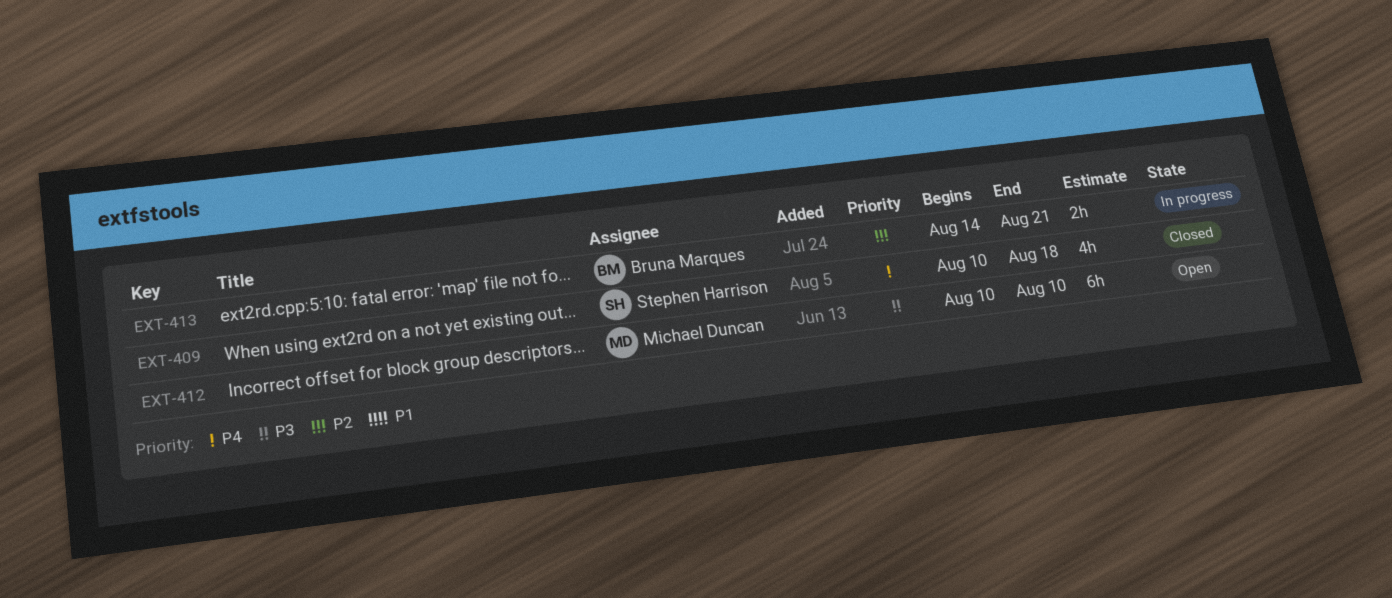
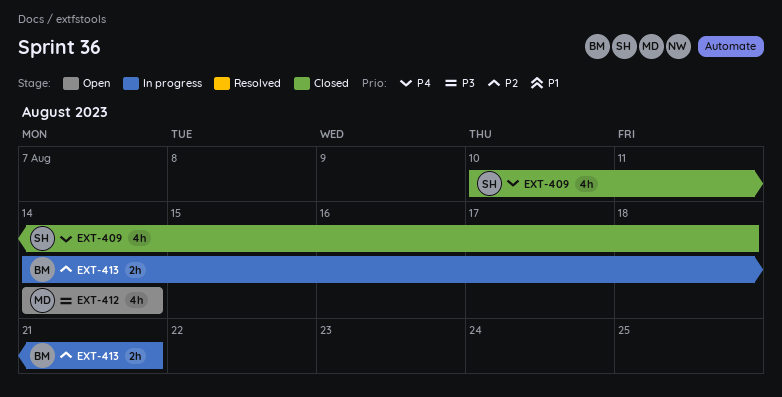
EXT-412, estimate: 6h -> 4h
EXT-412, start: Aug 10 -> Aug 14
EXT-412, due: Aug 10 -> Aug 14

